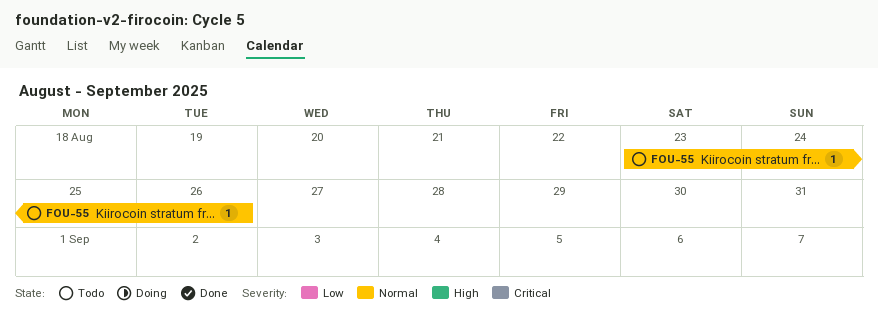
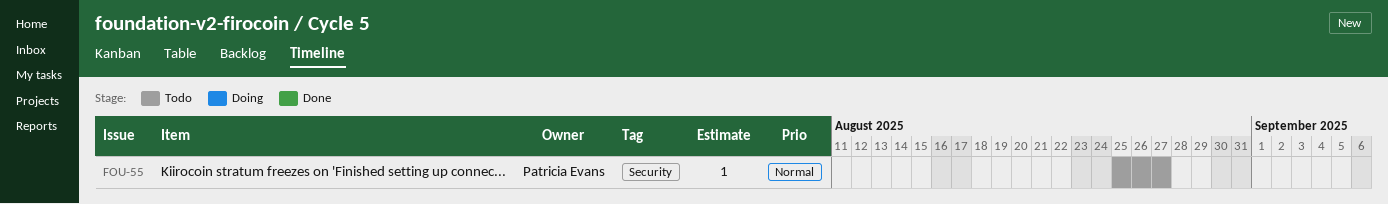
FOU-55, start: Aug 23 -> Aug 25
FOU-55, due: Aug 26 -> Aug 27

